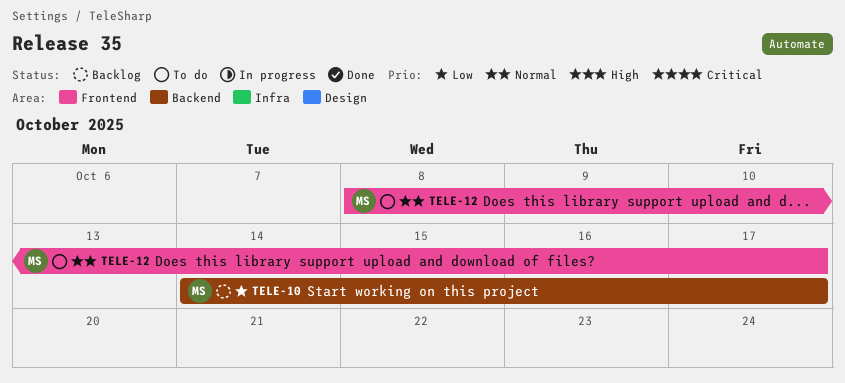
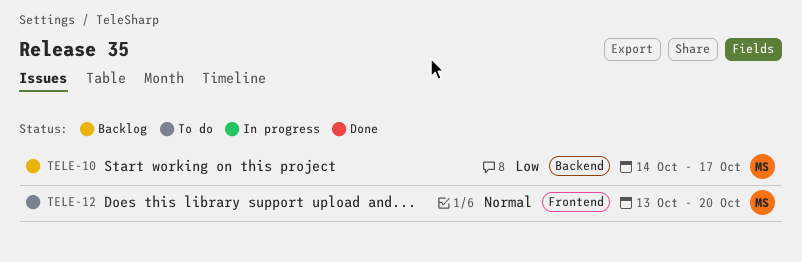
TELE-12, start: Oct 8 -> Oct 13
TELE-12, due: Oct 17 -> Oct 20

